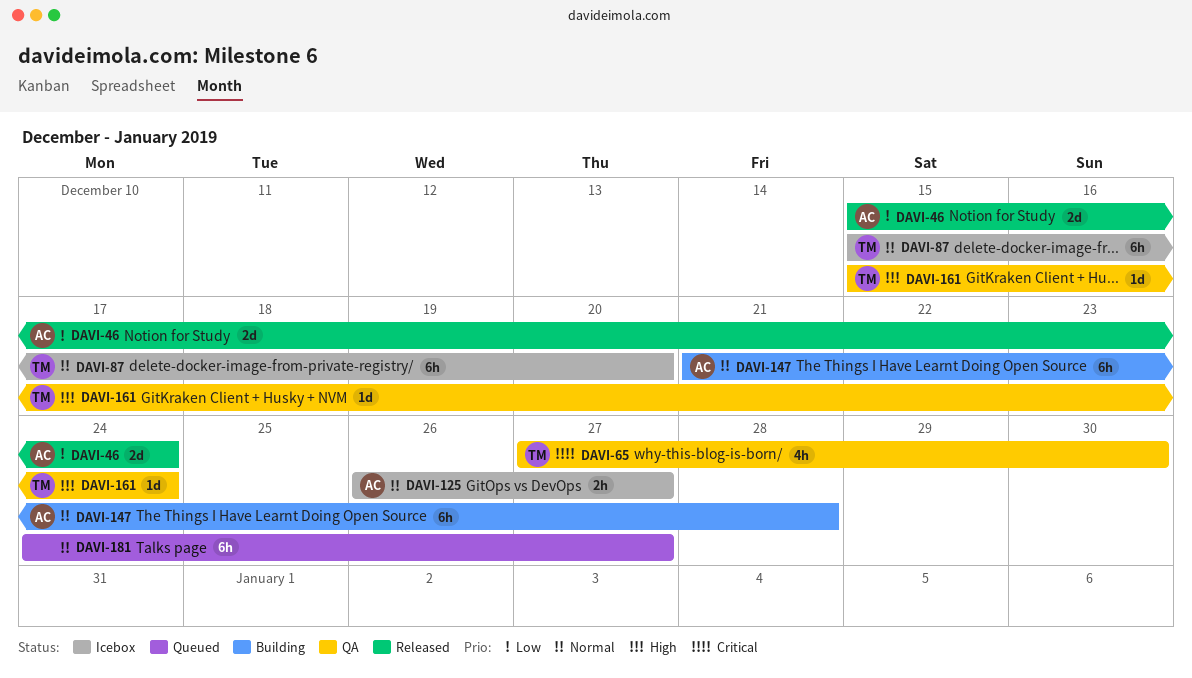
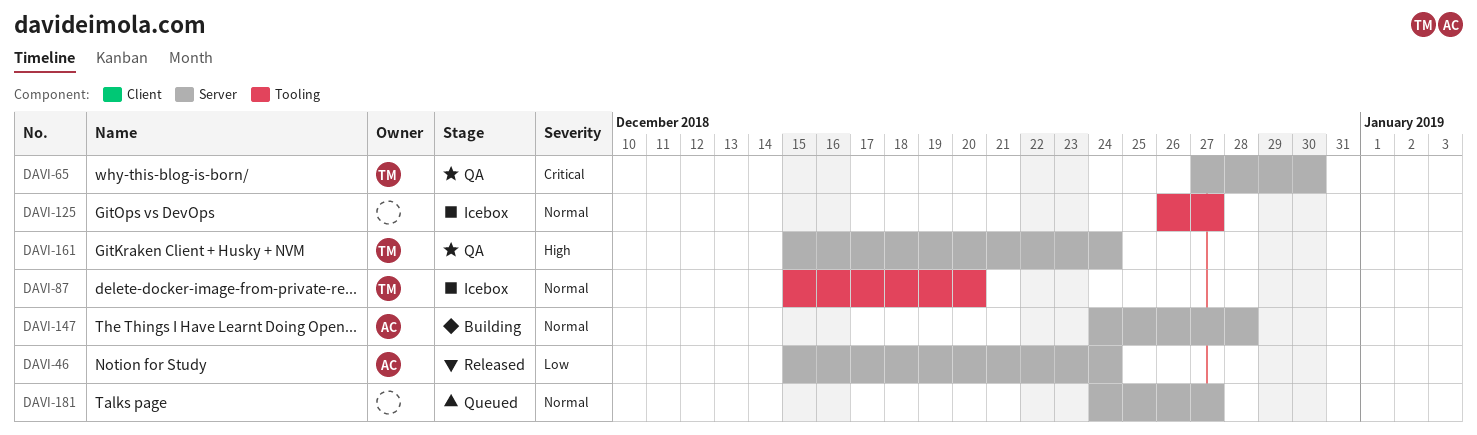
DAVI-125, owner: AC -> none
DAVI-147, start: Dec 21 -> Dec 24

